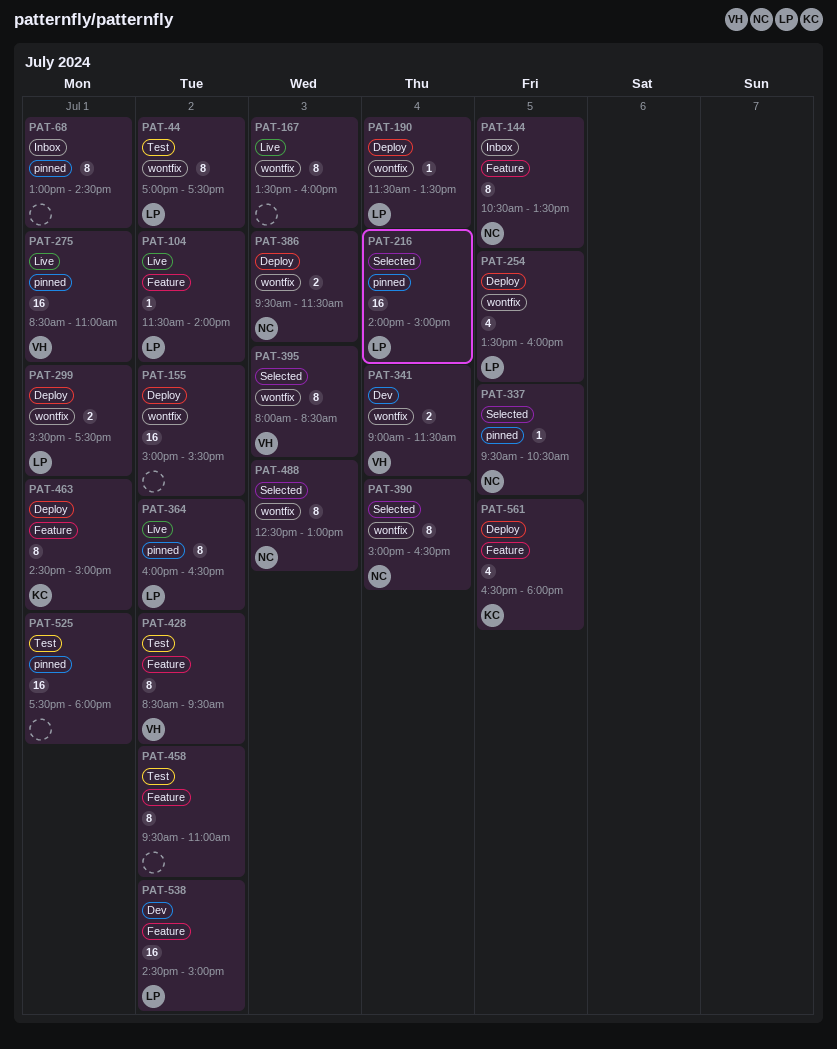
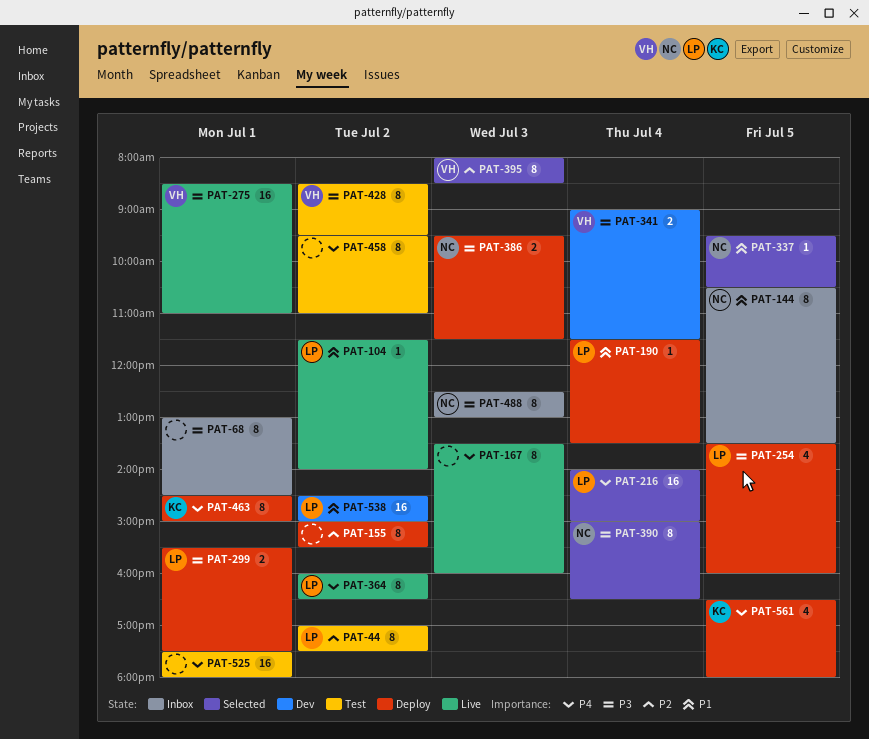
PAT-155, estimate: 16 -> 8
PAT-488, status: Selected -> Inbox

